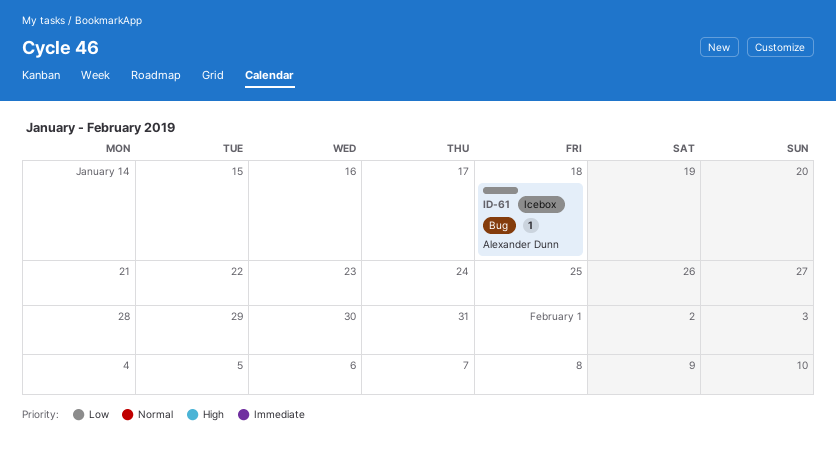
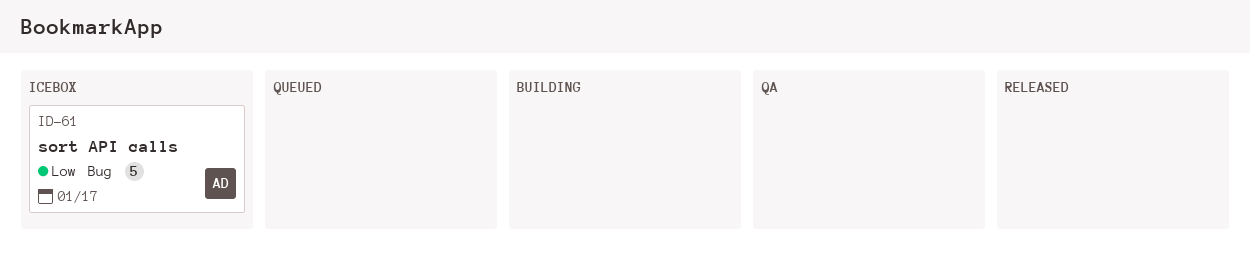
ID-61, estimate: 1 -> 5
ID-61, due: Jan 18 -> Jan 17

